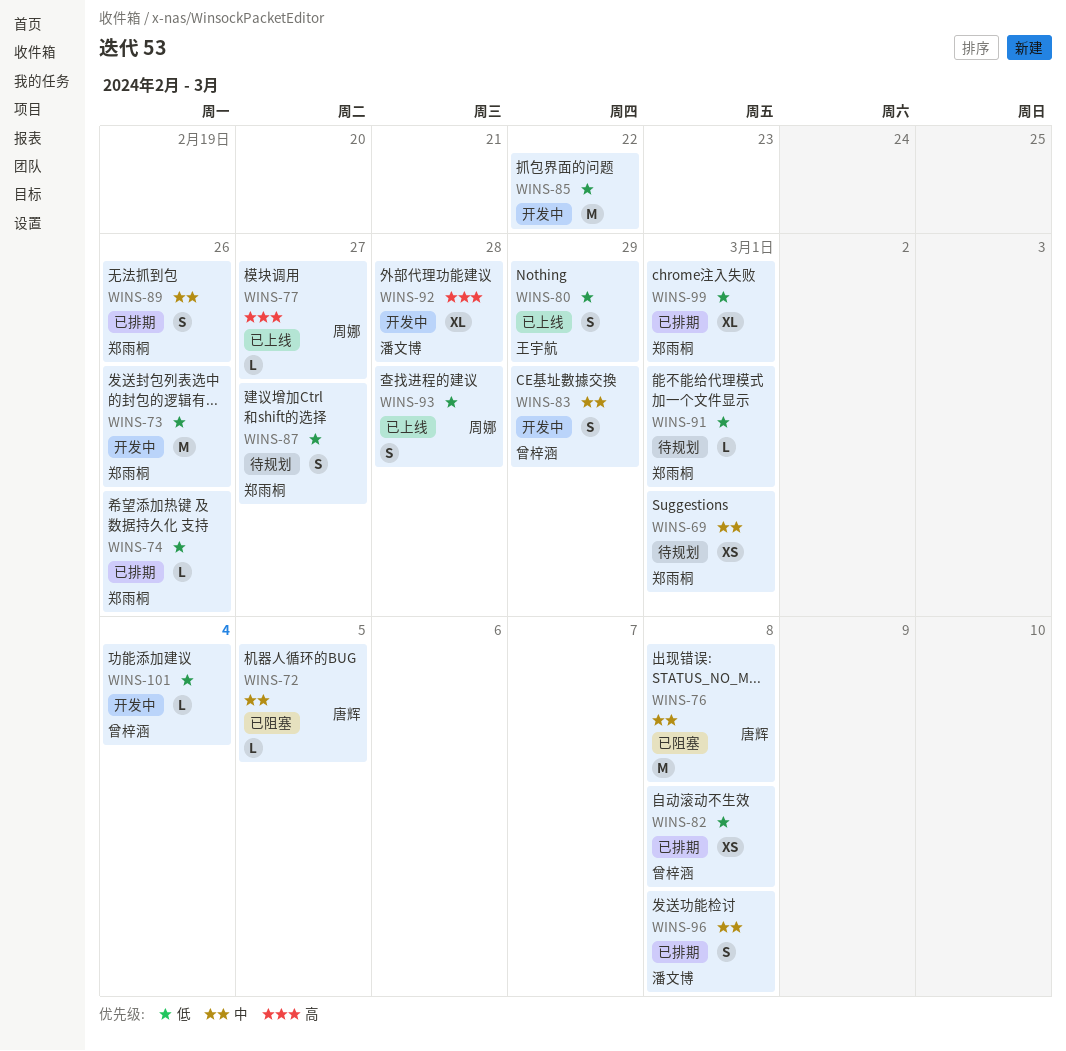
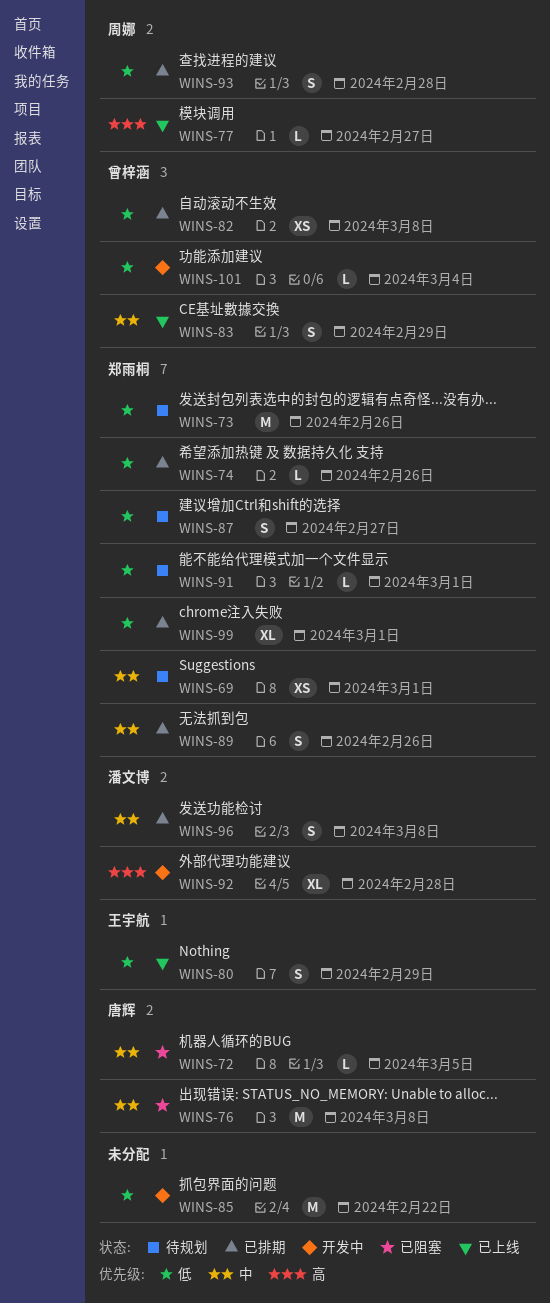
WINS-73, status: 开发中 -> 待规划
WINS-83, status: 开发中 -> 已上线
WINS-93, status: 已上线 -> 已排期

